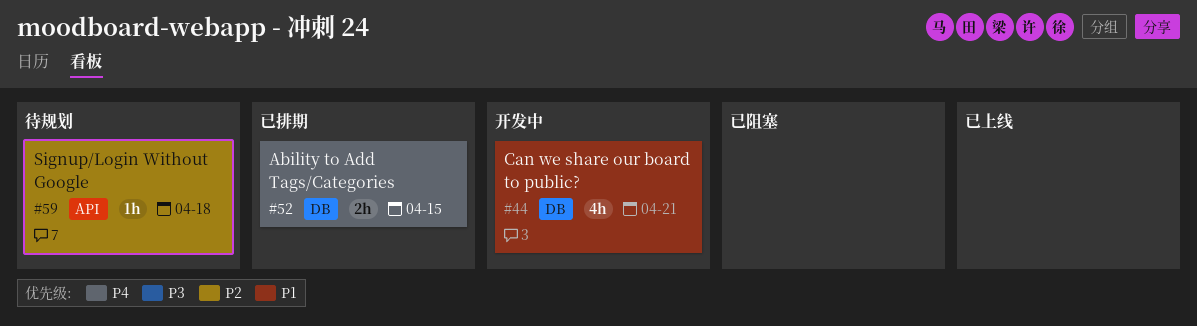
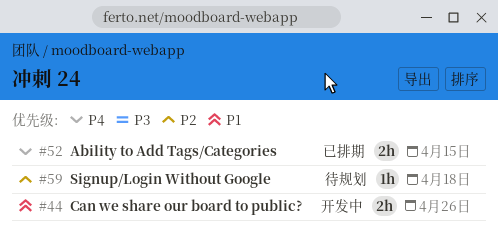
#44, estimate: 4h -> 2h
#44, due: Apr 21 -> Apr 26

